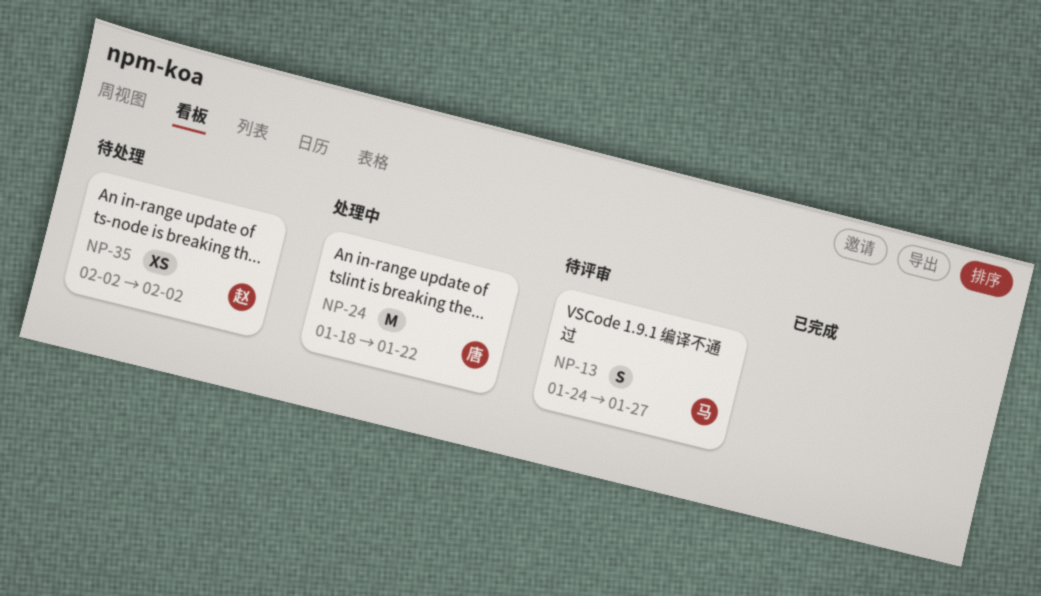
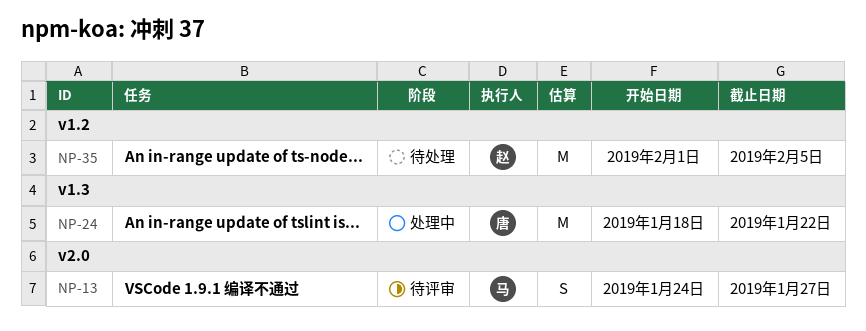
NP-35, estimate: XS -> M
NP-35, start: Feb 2 -> Feb 1
NP-35, due: Feb 2 -> Feb 5

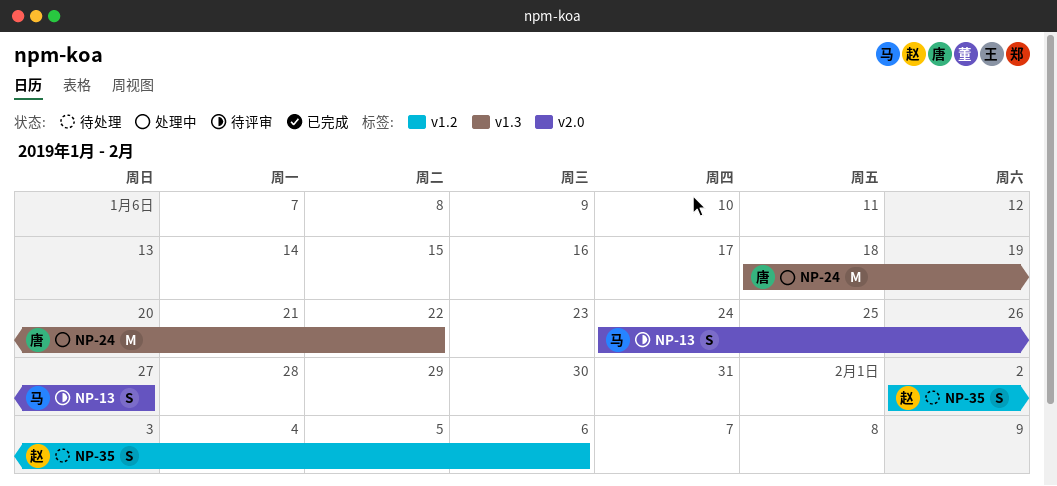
NP-35, estimate: M -> S
NP-35, start: Feb 1 -> Feb 2
NP-35, due: Feb 5 -> Feb 6

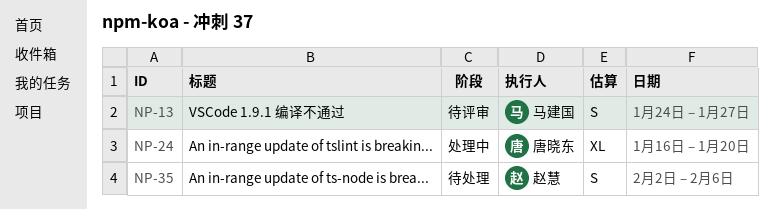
NP-24, estimate: M -> XL
NP-24, start: Jan 18 -> Jan 16
NP-24, due: Jan 22 -> Jan 20

